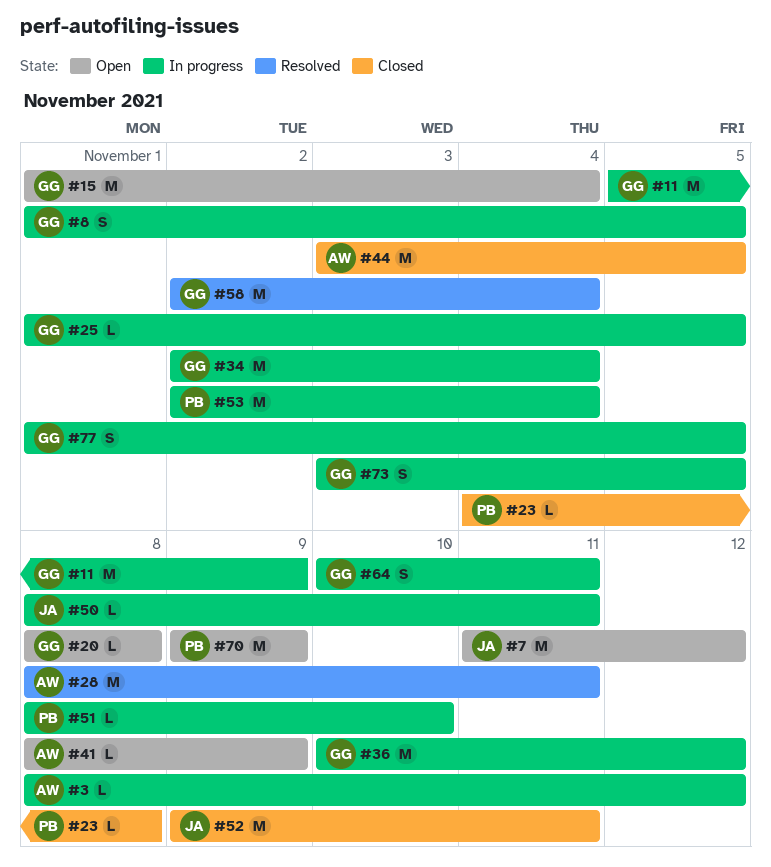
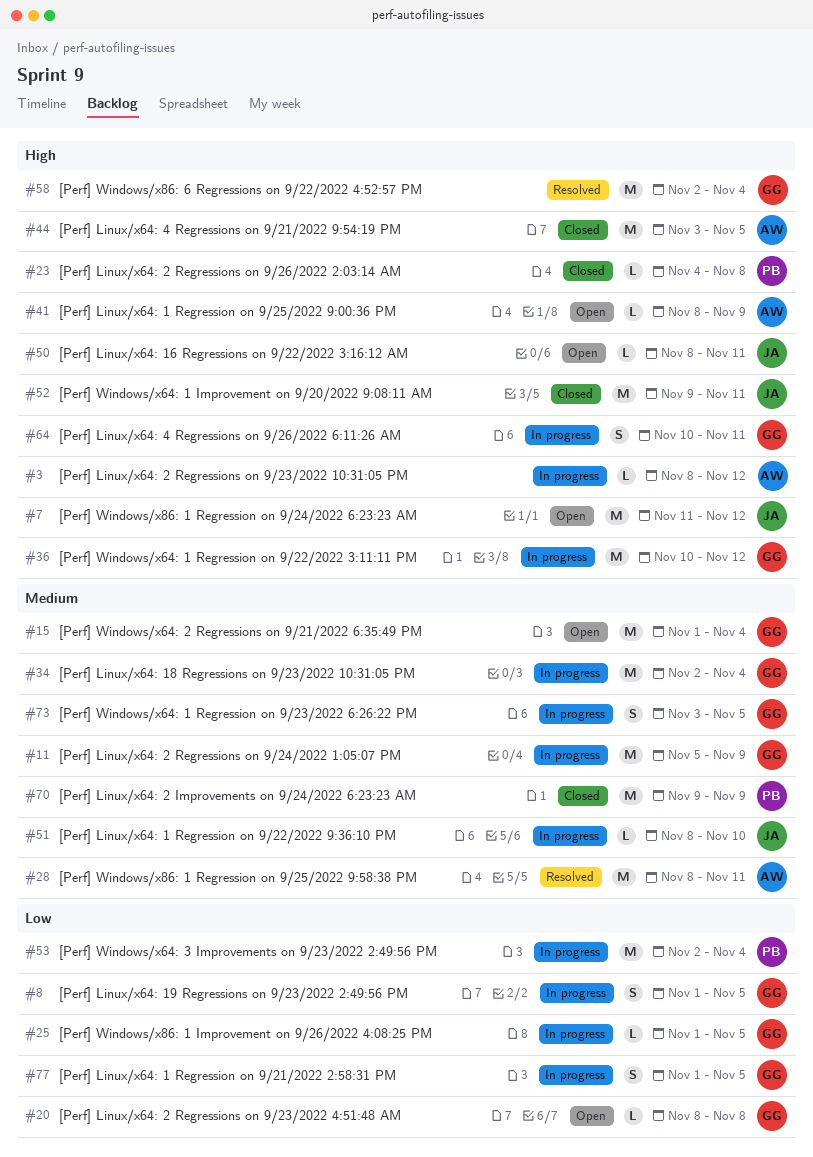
#50, status: In progress -> Open
#51, owner: PB -> JA
#70, status: Open -> Closed

